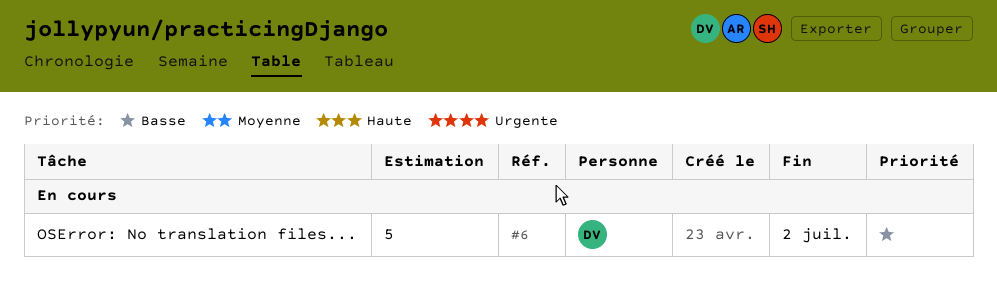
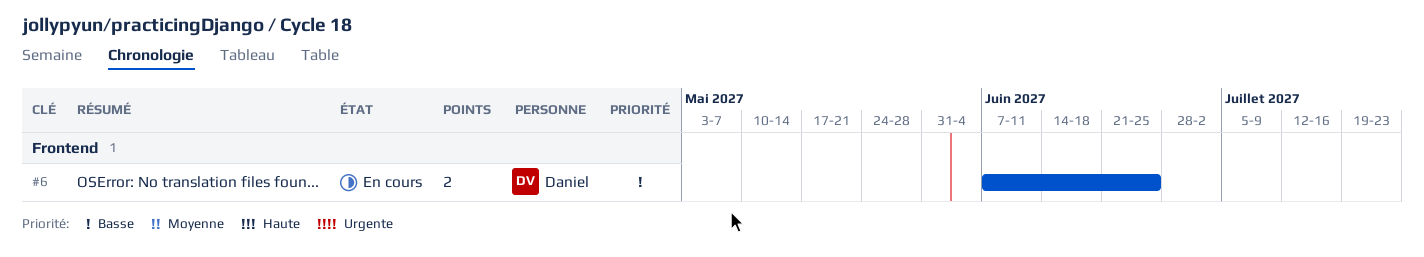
#6, estimate: 5 -> 2
#6, due: Jul 2 -> Jun 25

